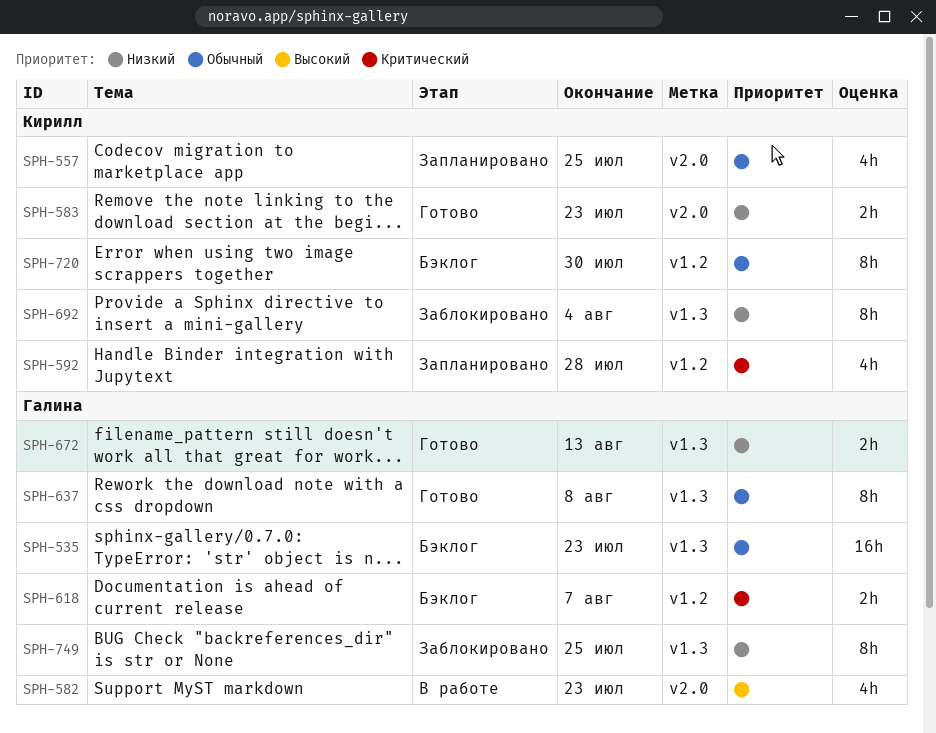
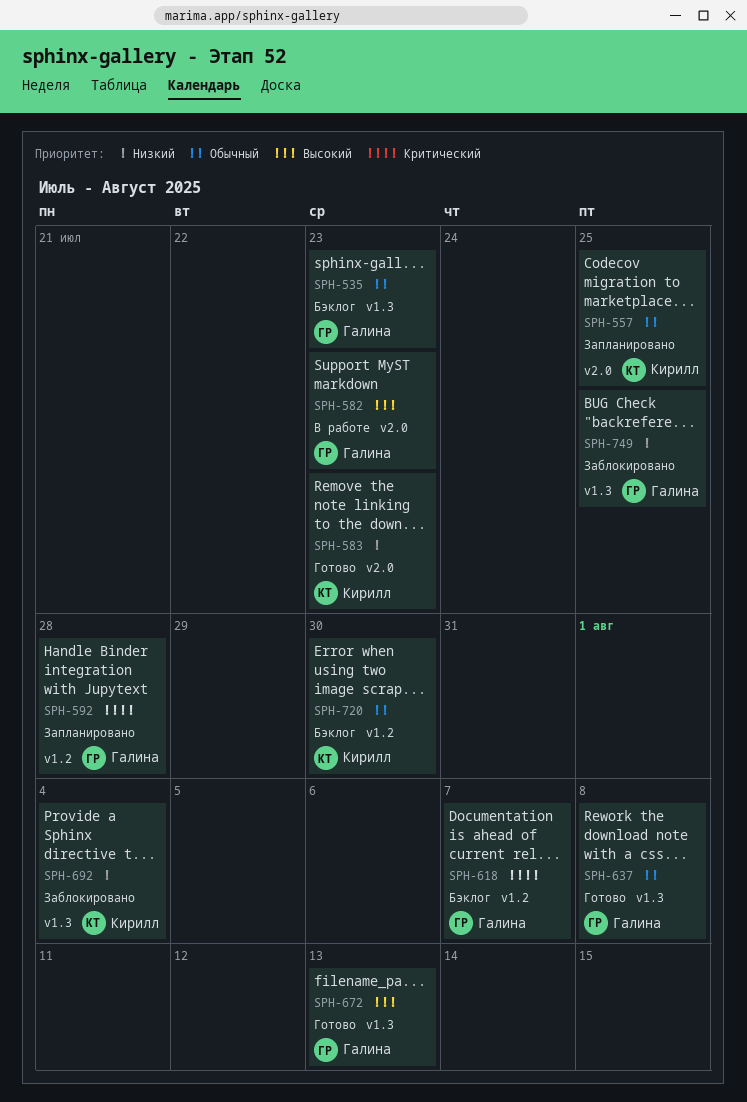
SPH-592, owner: Кирилл -> Галина
SPH-672, priority: Низкий -> Высокий

